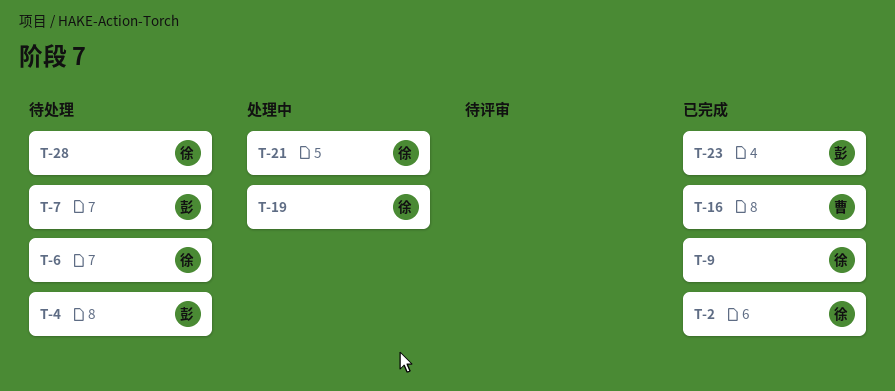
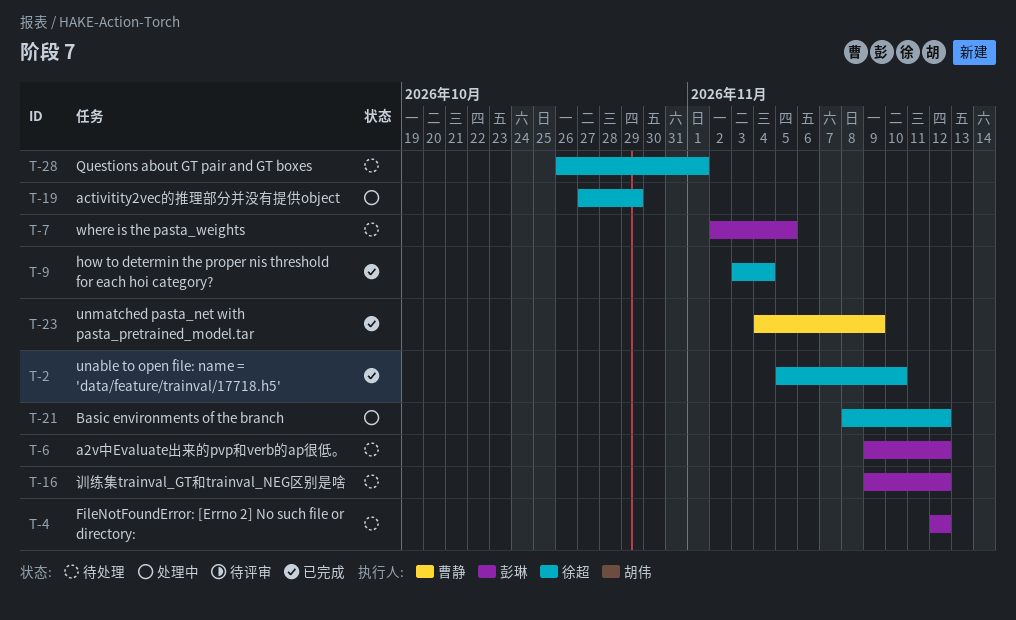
T-6, owner: 徐超 -> 彭琳
T-16, status: 已完成 -> 待处理
T-16, owner: 曹静 -> 彭琳
T-23, owner: 彭琳 -> 曹静

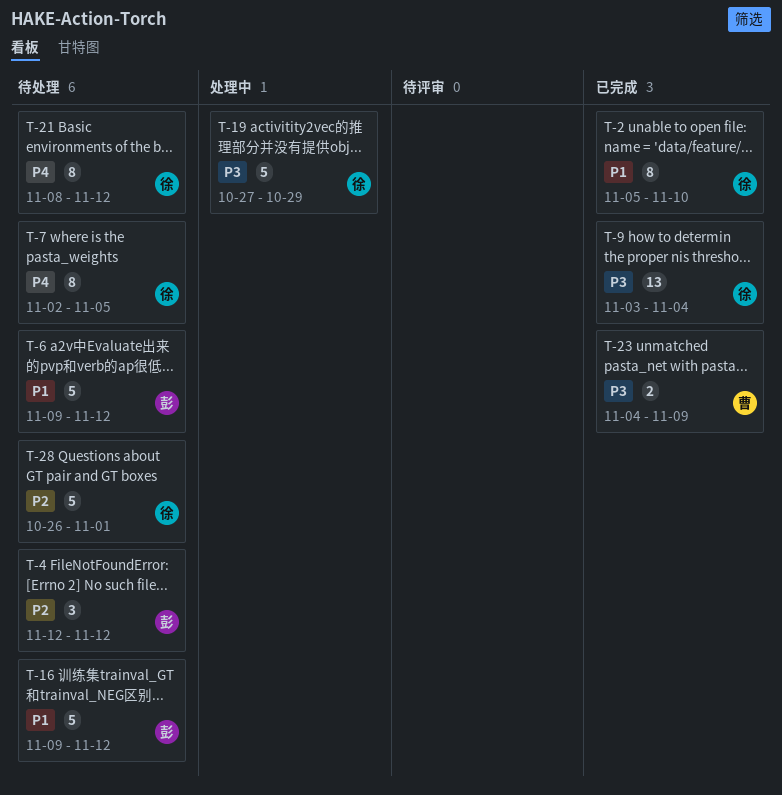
T-7, owner: 彭琳 -> 徐超
T-21, status: 处理中 -> 待处理

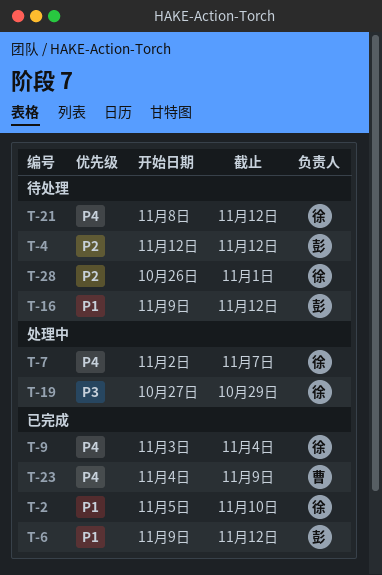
T-6, status: 待处理 -> 已完成
T-7, status: 待处理 -> 处理中
T-7, due: Nov 5 -> Nov 7
T-9, priority: P3 -> P4
T-23, priority: P3 -> P4

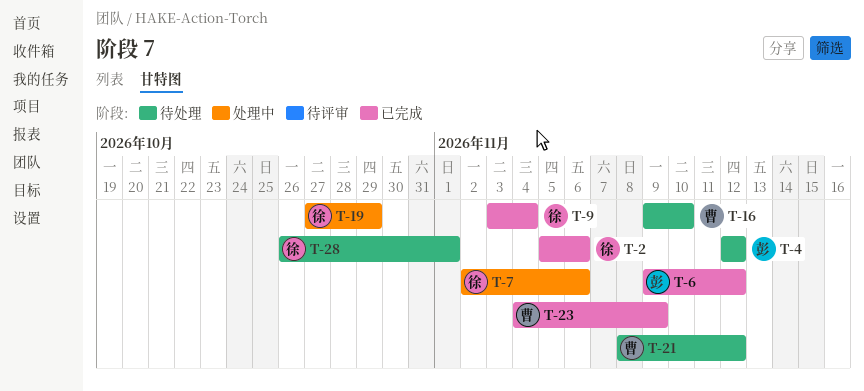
T-2, due: Nov 10 -> Nov 6
T-7, due: Nov 7 -> Nov 6
T-16, owner: 彭 -> 曹
T-16, due: Nov 12 -> Nov 10
T-21, owner: 徐 -> 曹

